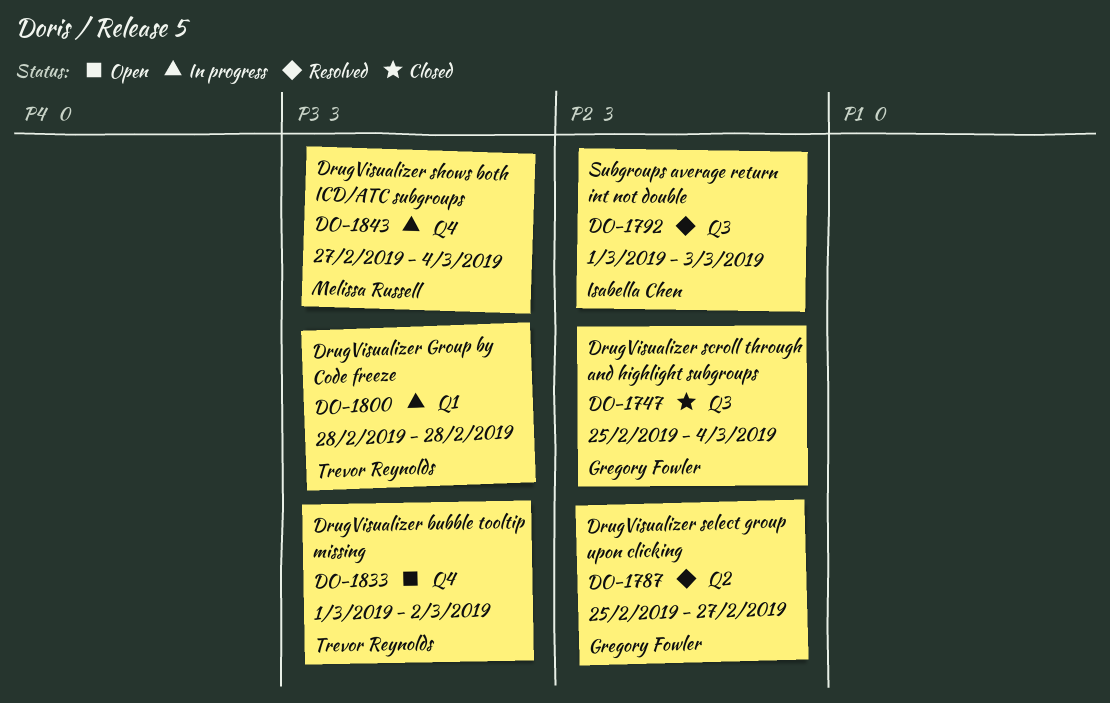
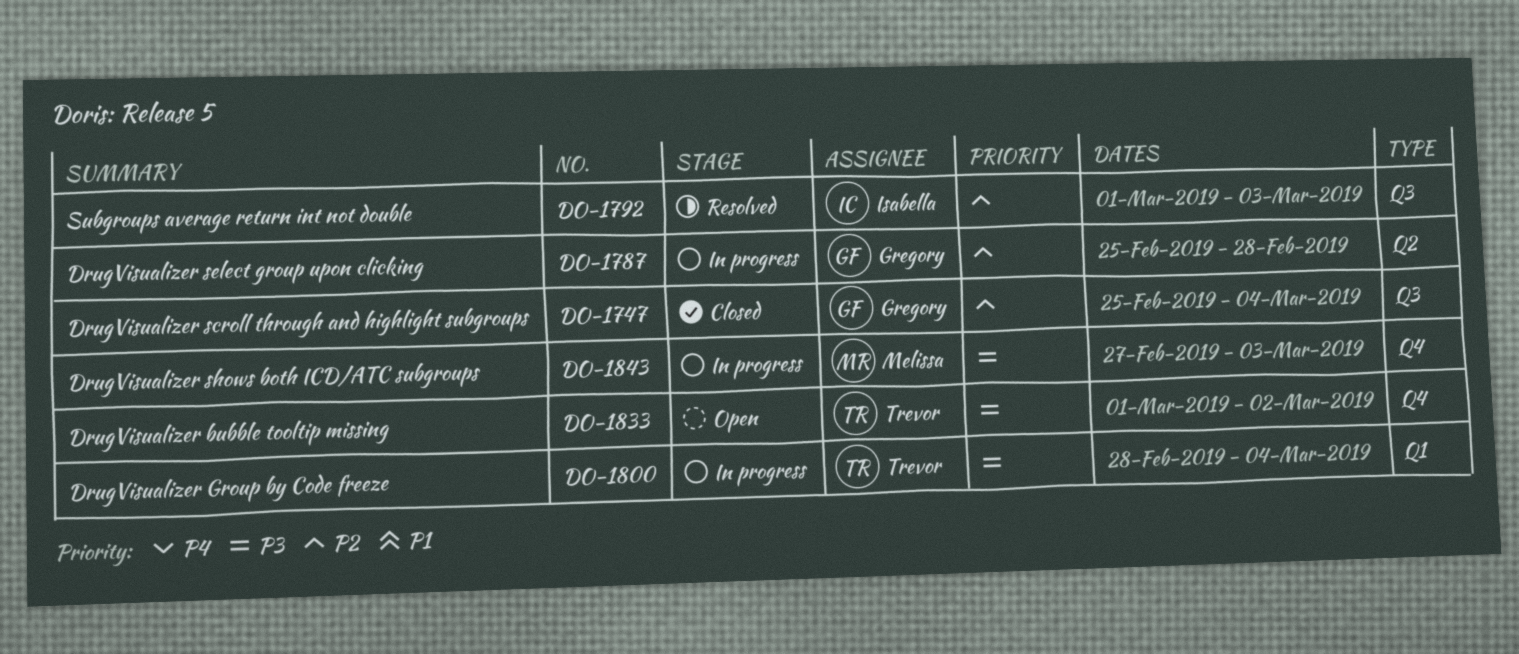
DO-1787, status: Resolved -> In progress
DO-1787, due: Feb 27 -> Feb 28
DO-1800, due: Feb 28 -> Mar 4
DO-1843, due: Mar 4 -> Mar 3

